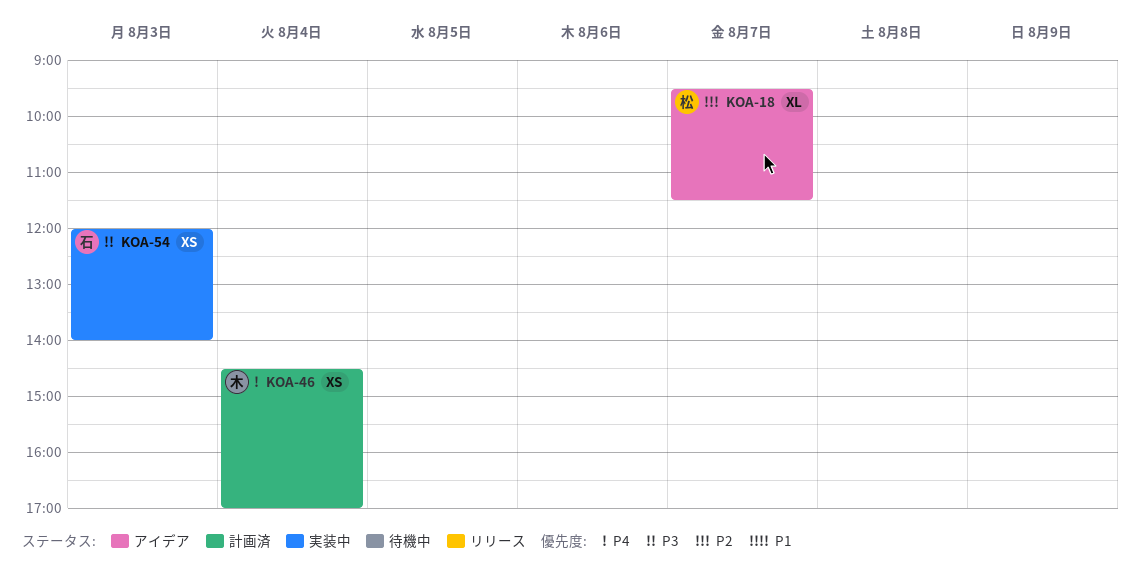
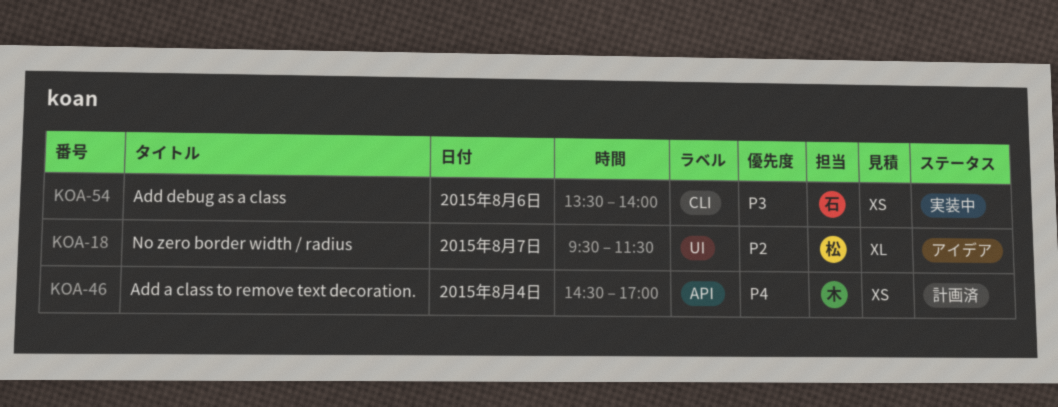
KOA-54, day: Aug 3 -> Aug 6
KOA-54, begins: 12:00 -> 13:30

